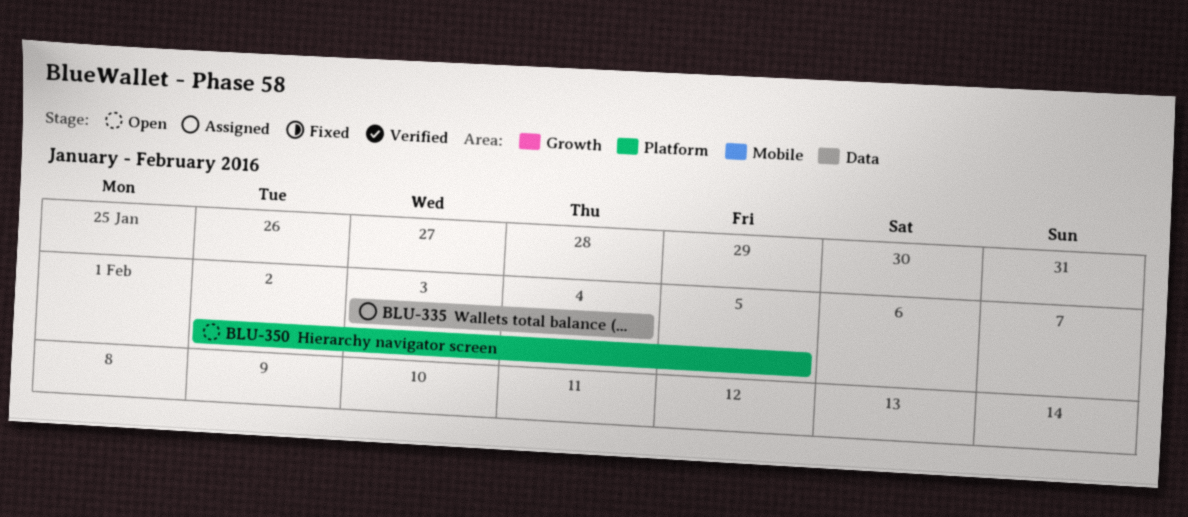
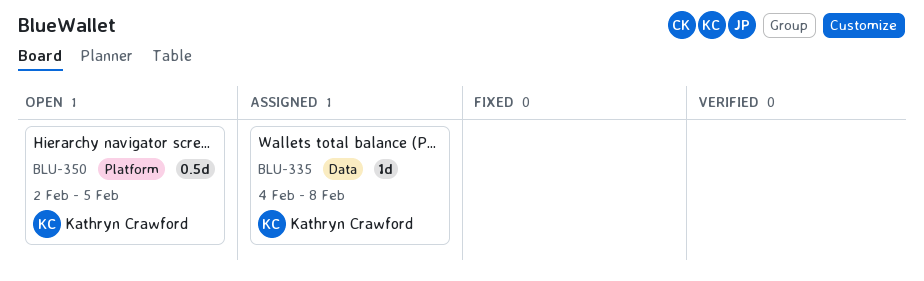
BLU-335, start: Feb 3 -> Feb 4
BLU-335, due: Feb 4 -> Feb 8

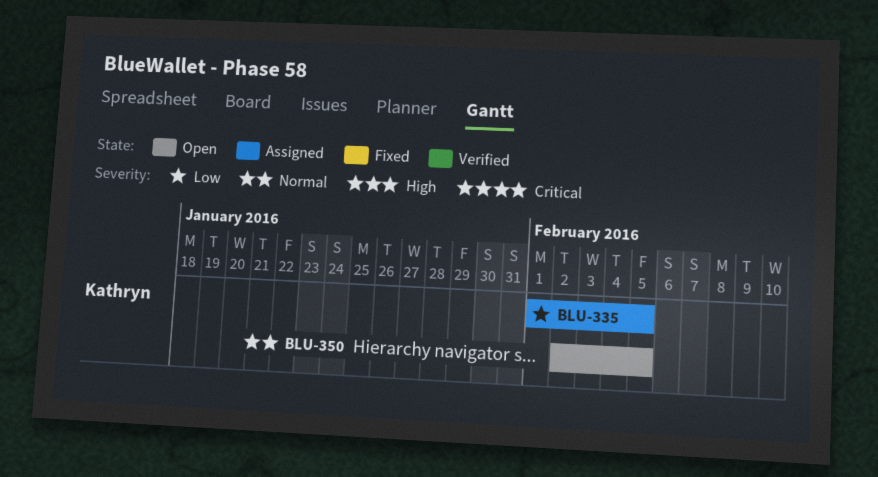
BLU-335, start: Feb 4 -> Feb 1
BLU-335, due: Feb 8 -> Feb 5

